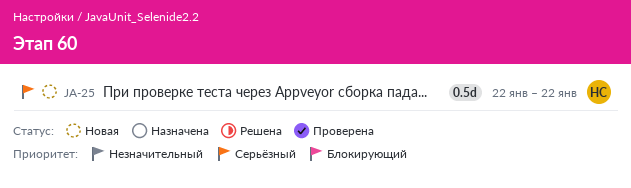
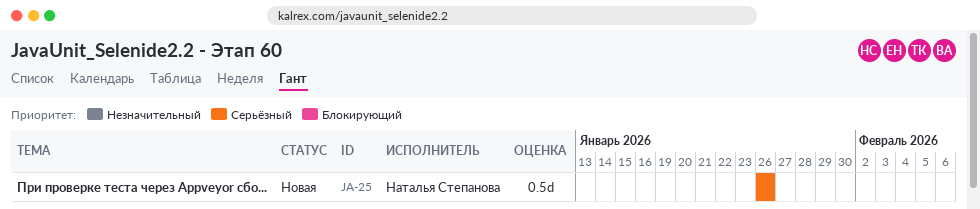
JA-25, start: Jan 22 -> Jan 26
JA-25, due: Jan 22 -> Jan 26

